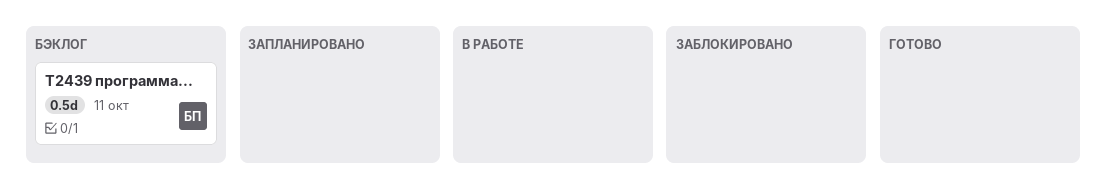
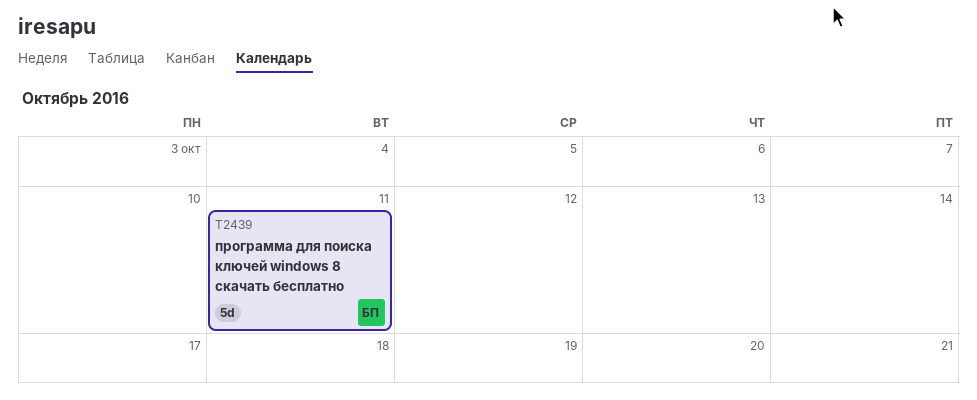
T2439, estimate: 0.5d -> 5d

